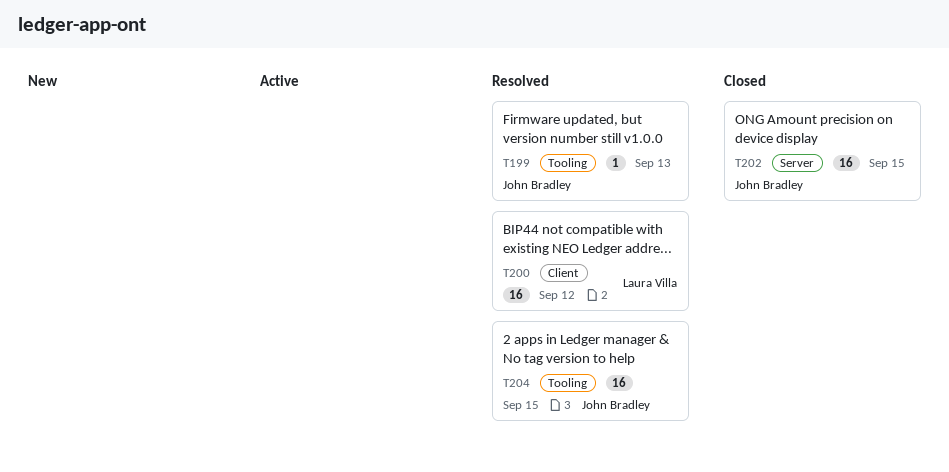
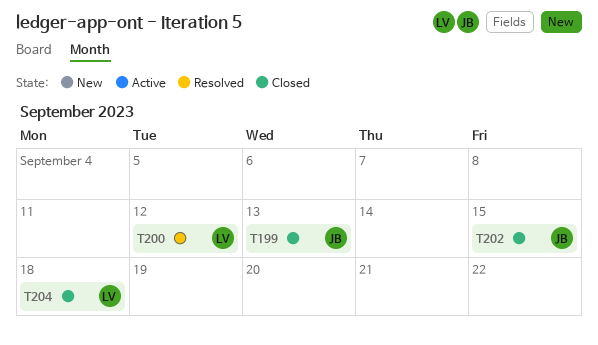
T199, status: Resolved -> Closed
T204, status: Resolved -> Closed
T204, owner: John Bradley -> Laura Villa
T204, due: Sep 15 -> Sep 18

